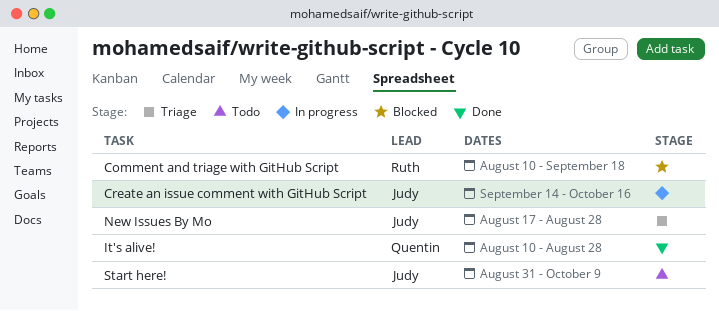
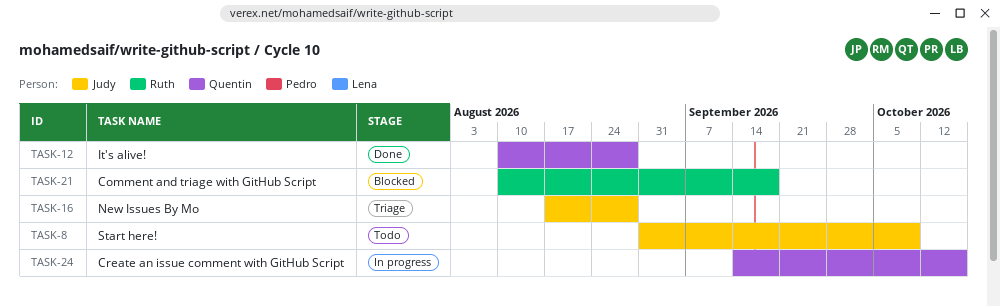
Create an issue comment with GitHub Script, owner: Judy -> Quentin

